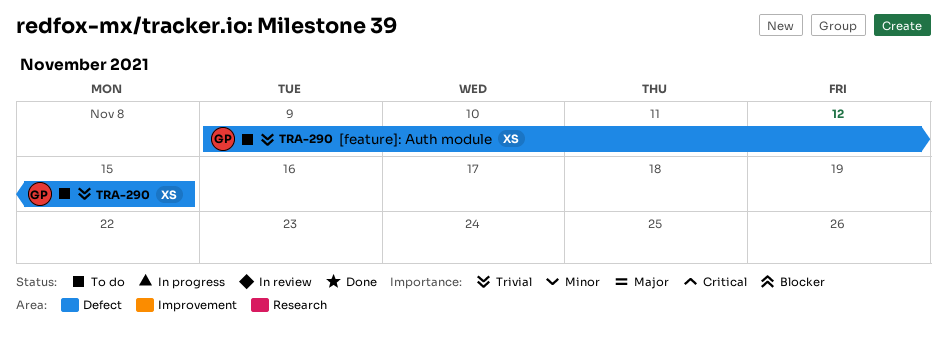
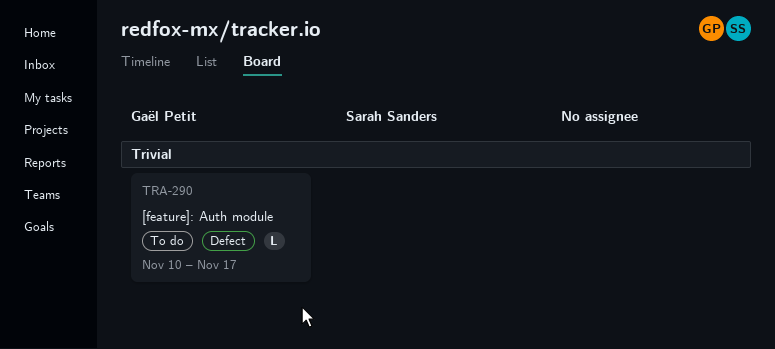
TRA-290, estimate: XS -> L
TRA-290, start: Nov 9 -> Nov 10
TRA-290, due: Nov 15 -> Nov 17

